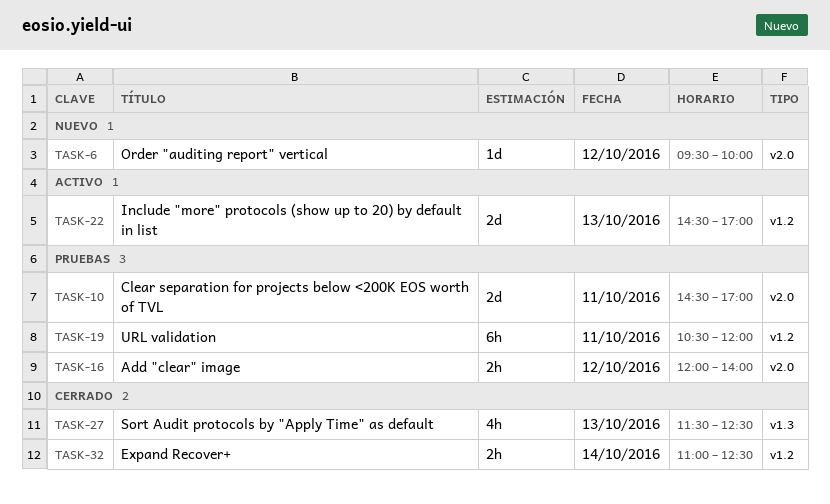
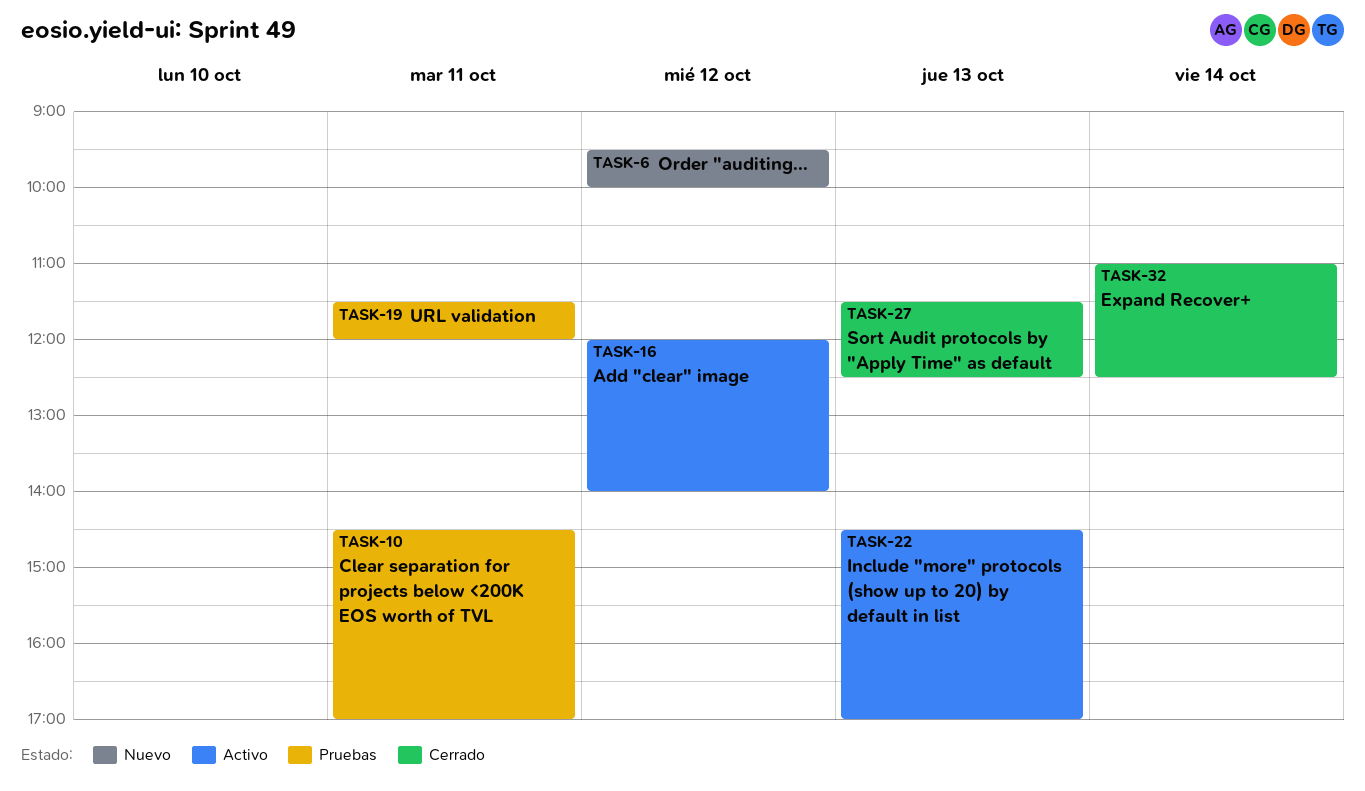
TASK-16, status: Pruebas -> Activo
TASK-19, begins: 10:30 -> 11:30

